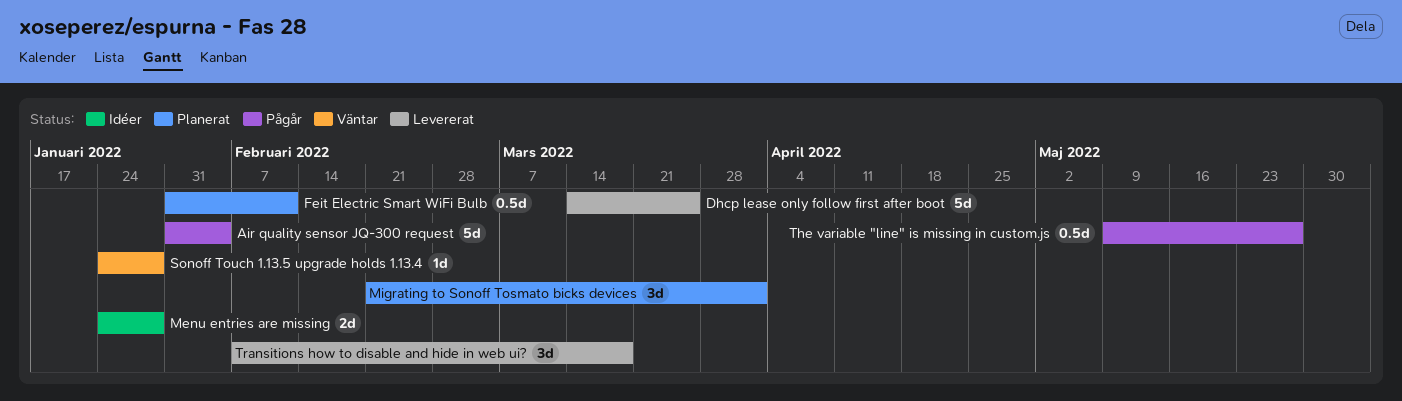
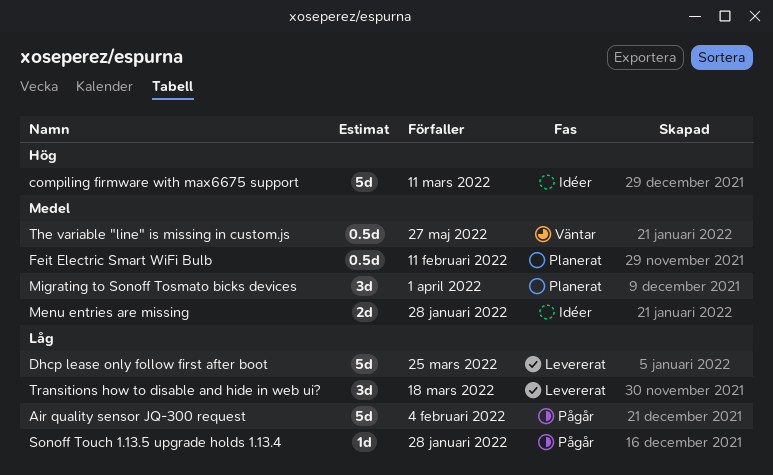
compiling firmware with max6675 support: none -> present
Sonoff Touch 1.13.5 upgrade holds 1.13.4, status: Väntar -> Pågår
The variable "line" is missing in custom.js, status: Pågår -> Väntar

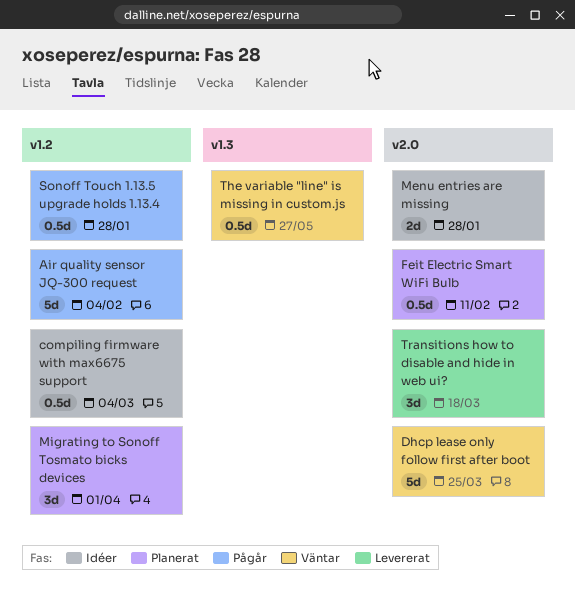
compiling firmware with max6675 support, estimate: 5d -> 0.5d
compiling firmware with max6675 support, due: Mar 11 -> Mar 4
Dhcp lease only follow first after boot, status: Levererat -> Väntar
Sonoff Touch 1.13.5 upgrade holds 1.13.4, estimate: 1d -> 0.5d

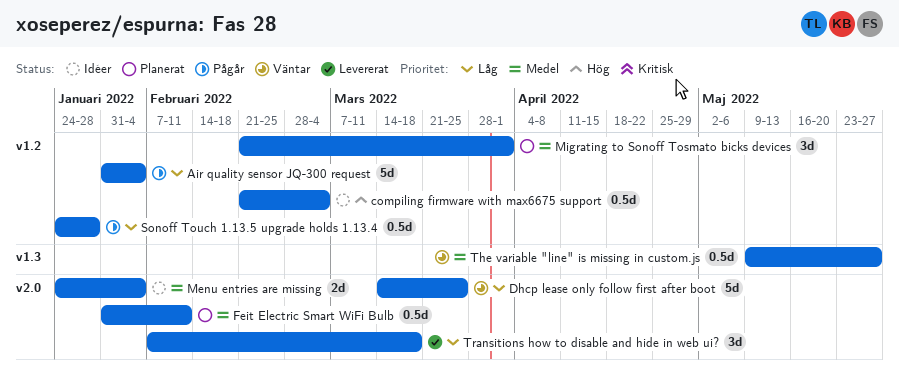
Menu entries are missing, due: Jan 28 -> Feb 4

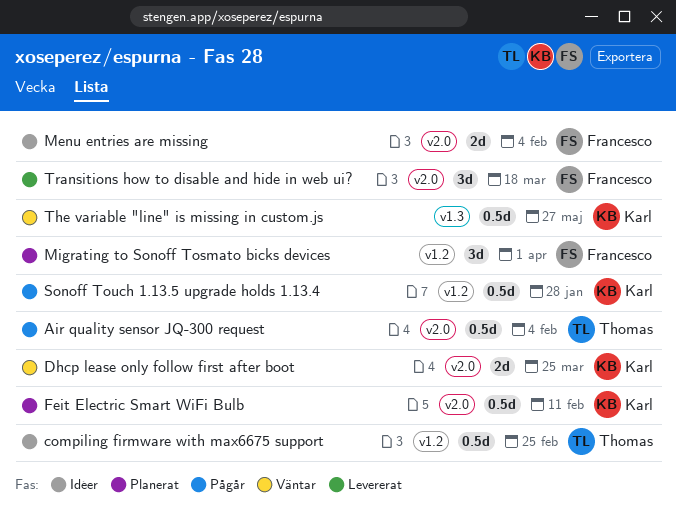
Air quality sensor JQ-300 request, label: v1.2 -> v2.0
Air quality sensor JQ-300 request, estimate: 5d -> 0.5d
compiling firmware with max6675 support, due: Mar 4 -> Feb 25
Dhcp lease only follow first after boot, estimate: 5d -> 2d

